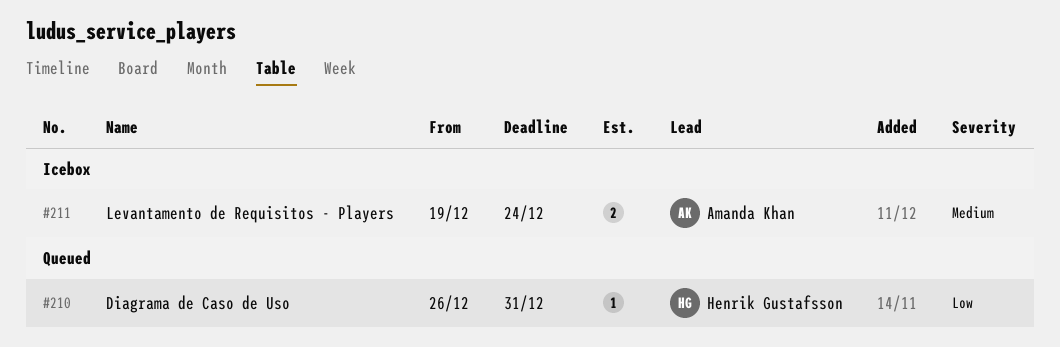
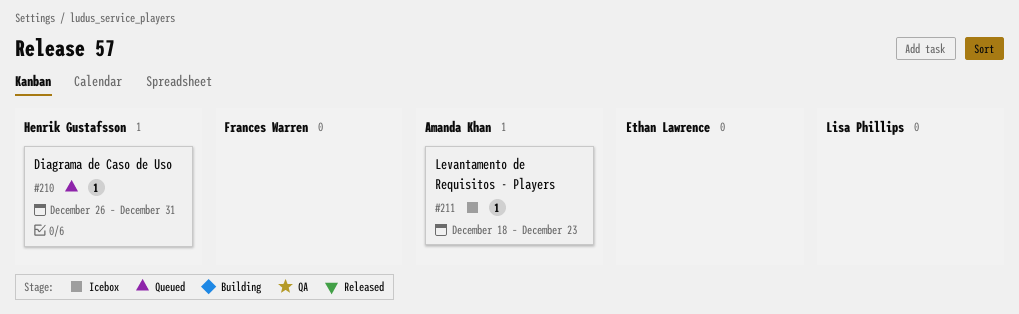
#211, estimate: 2 -> 1
#211, start: Dec 19 -> Dec 18
#211, due: Dec 24 -> Dec 23

